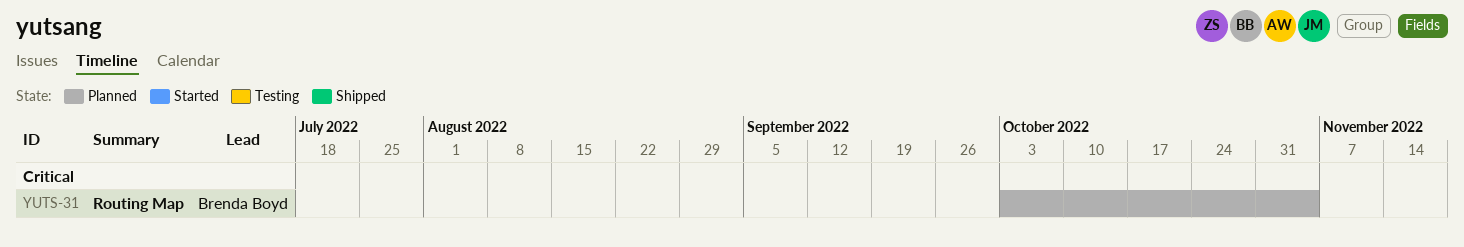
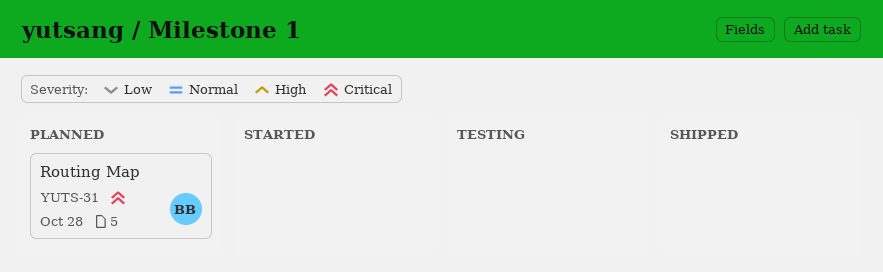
YUTS-31, due: Nov 4 -> Oct 28

